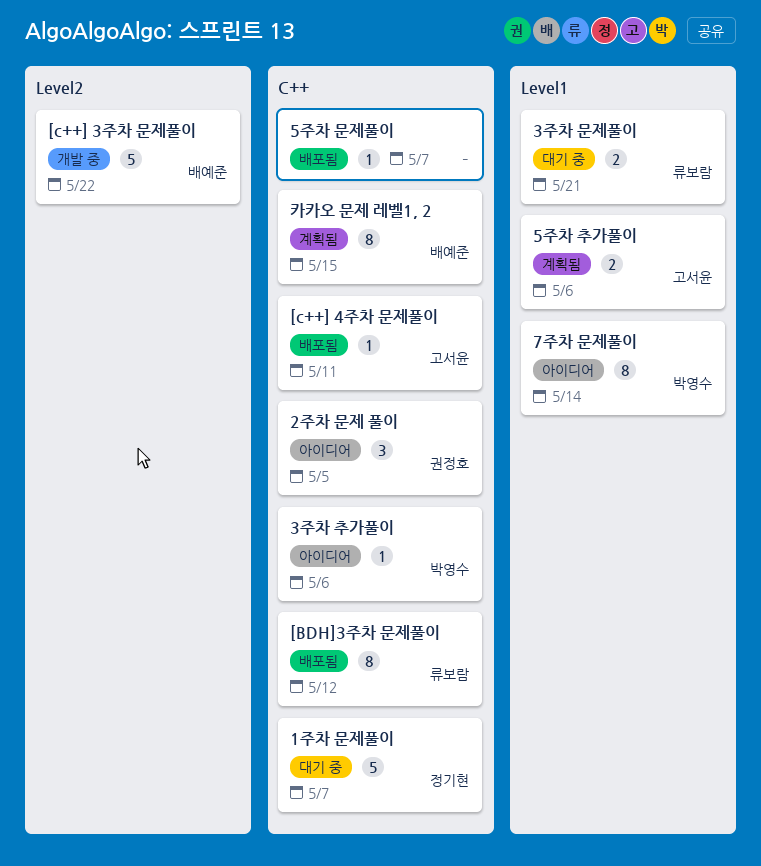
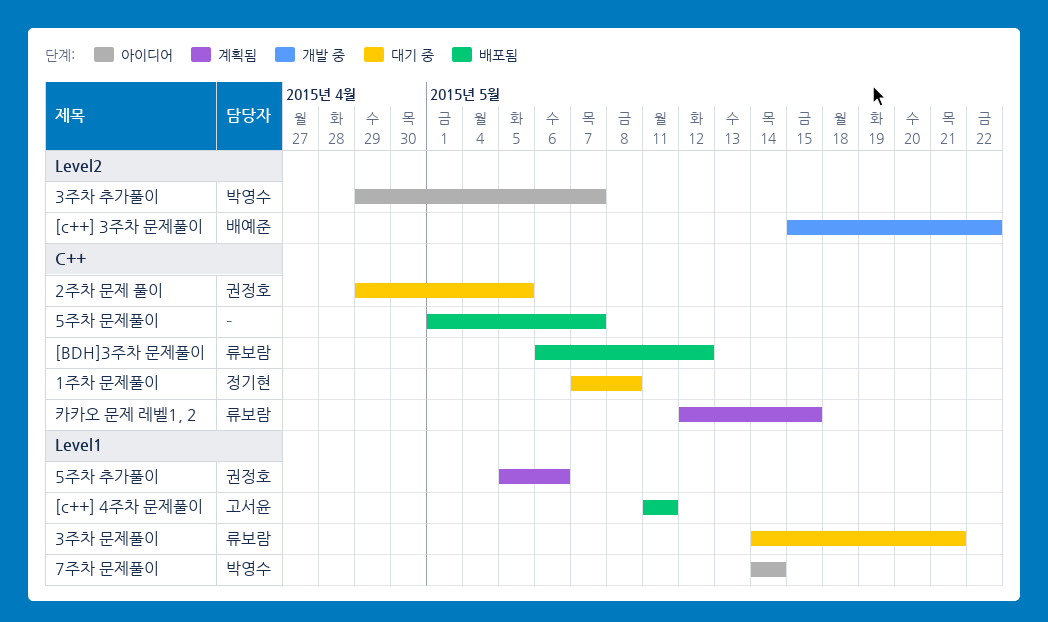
1주차 문제풀이, due: May 7 -> May 8
2주차 문제 풀이, status: 아이디어 -> 대기 중
3주차 추가풀이, label: C++ -> Level2
3주차 추가풀이, due: May 6 -> May 7
5주차 추가풀이, owner: 고서윤 -> 권정호
[c++] 4주차 문제풀이, label: C++ -> Level1
카카오 문제 레벨1, 2, owner: 배예준 -> 류보람

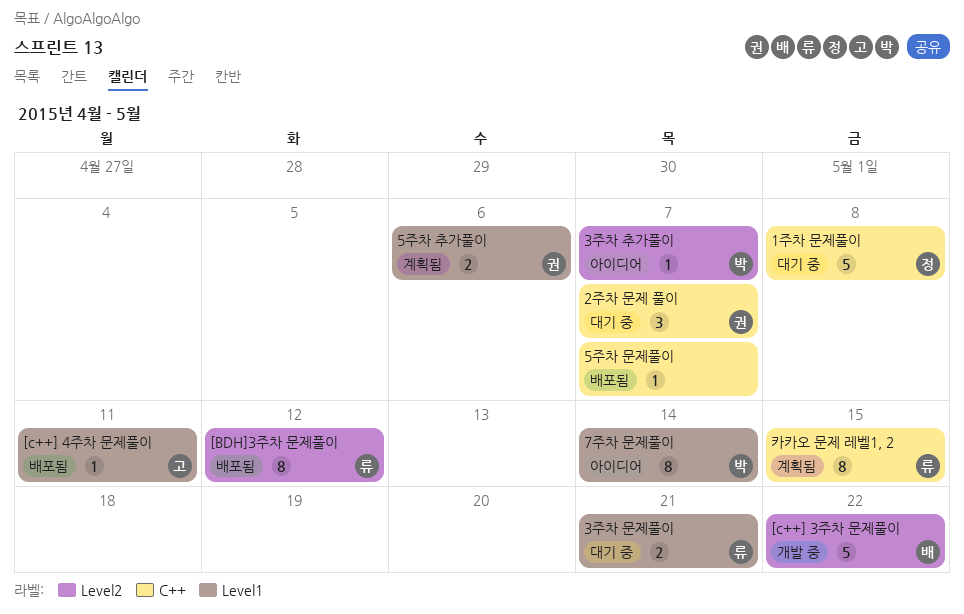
2주차 문제 풀이, due: May 5 -> May 7
[BDH]3주차 문제풀이, label: C++ -> Level2

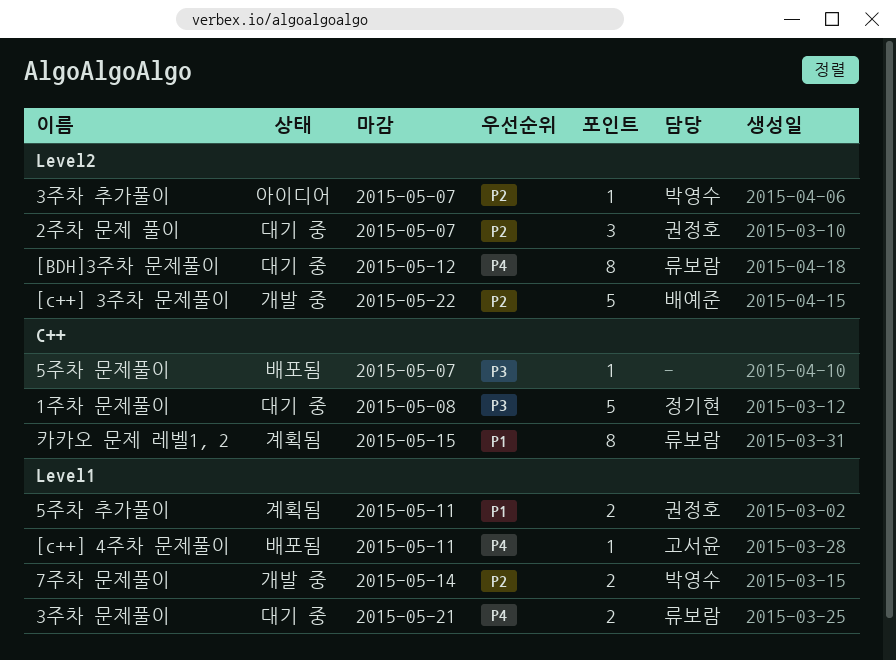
2주차 문제 풀이, label: C++ -> Level2
5주차 추가풀이, due: May 6 -> May 11
7주차 문제풀이, status: 아이디어 -> 개발 중
7주차 문제풀이, estimate: 8 -> 2
[BDH]3주차 문제풀이, status: 배포됨 -> 대기 중

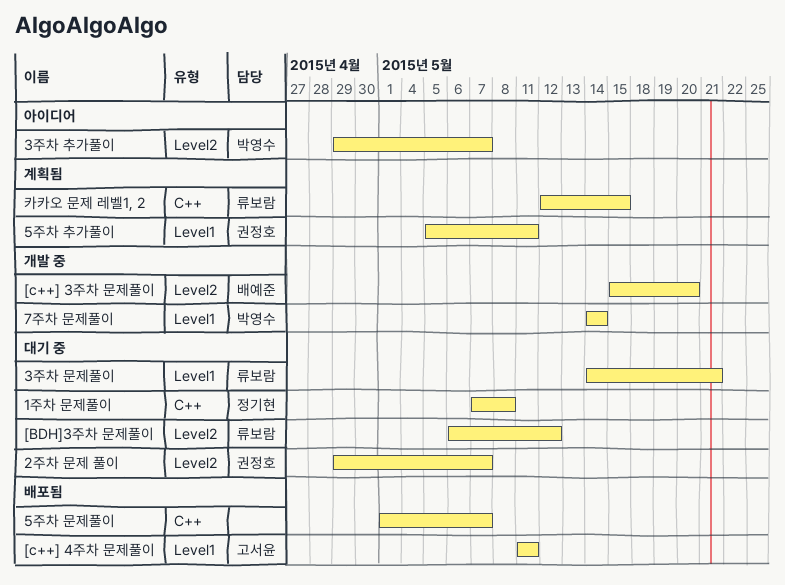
[c++] 3주차 문제풀이, due: May 22 -> May 20

